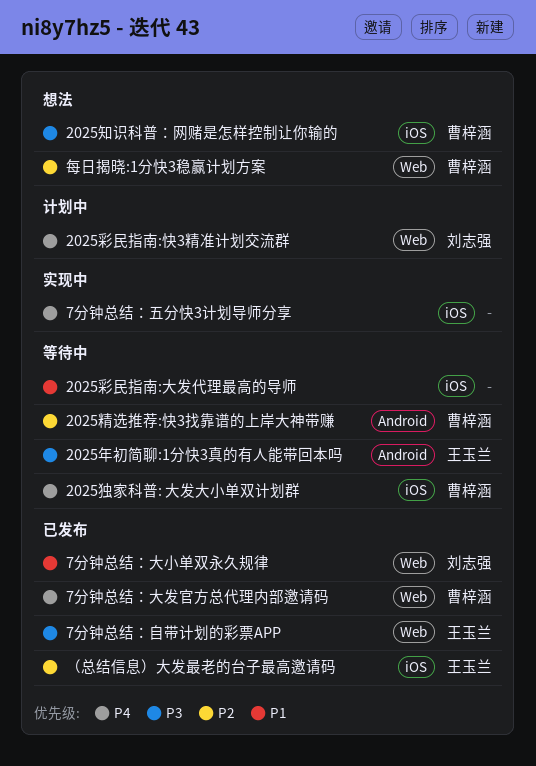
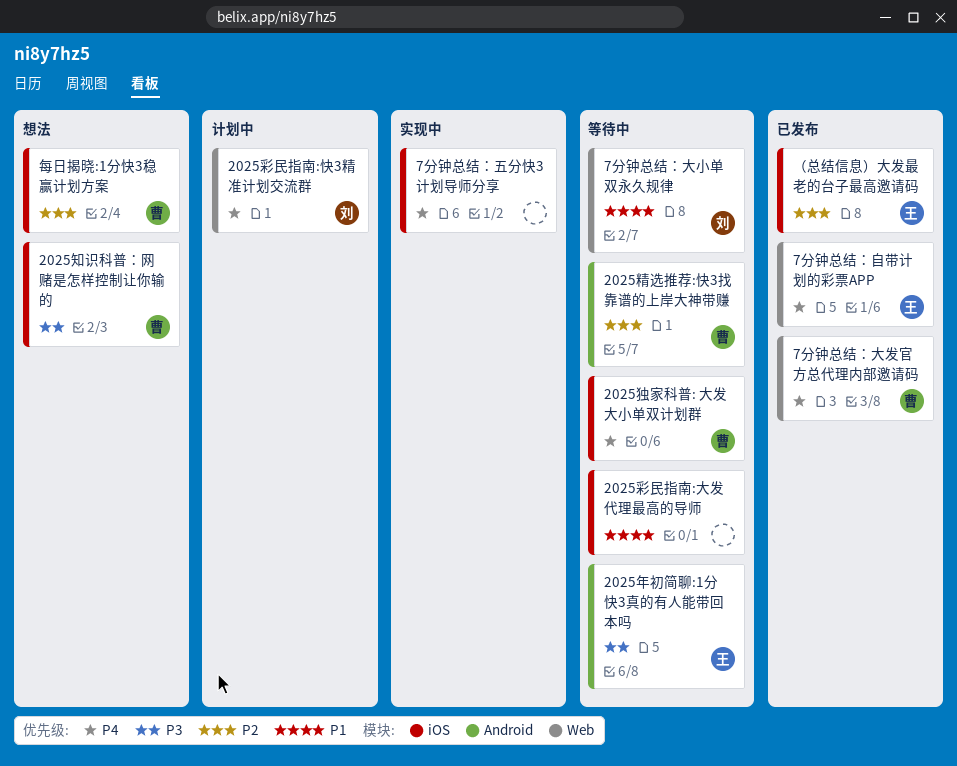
7分钟总结：大小单双永久规律, status: 已发布 -> 等待中
7分钟总结：自带计划的彩票APP, priority: P3 -> P4
每日揭晓:1分快3稳赢计划方案, label: Web -> iOS

